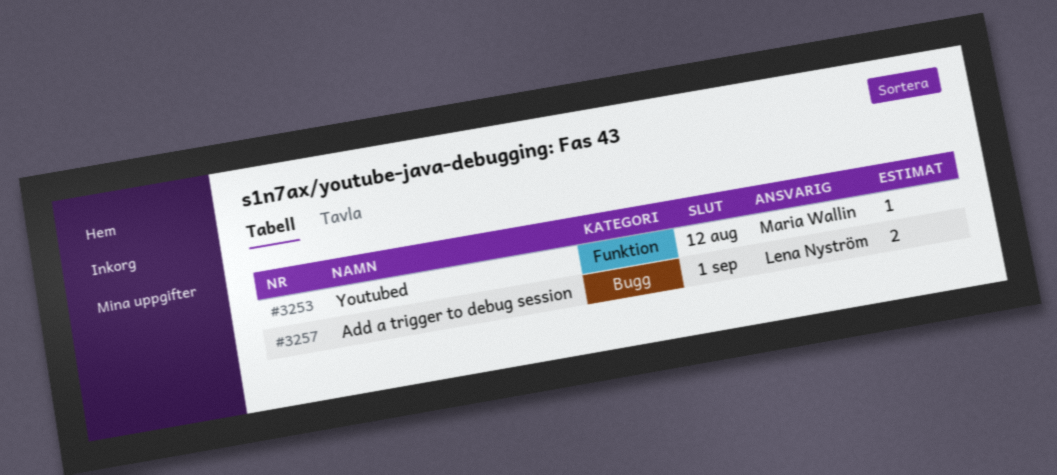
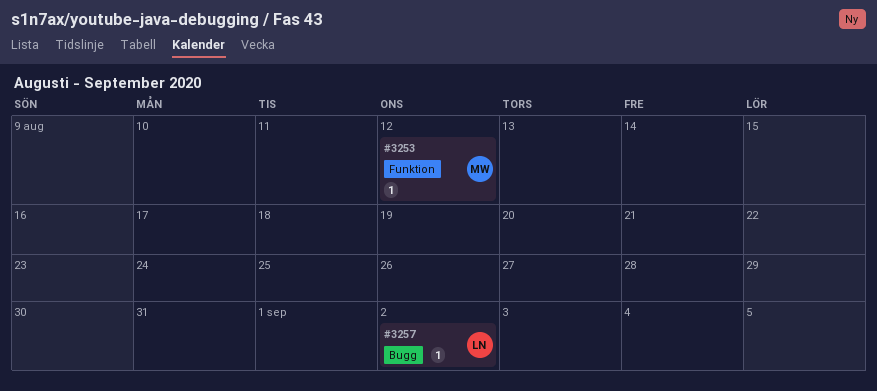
#3257, estimate: 2 -> 1
#3257, due: Sep 1 -> Sep 2

